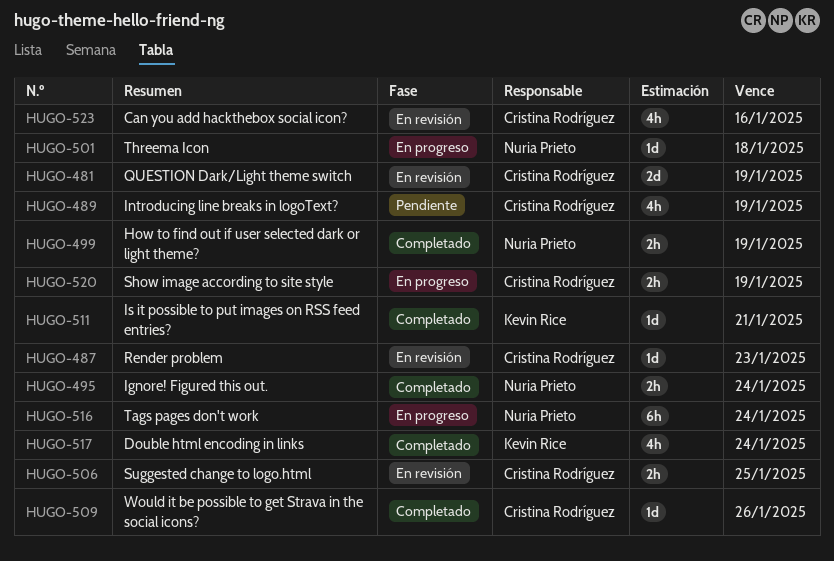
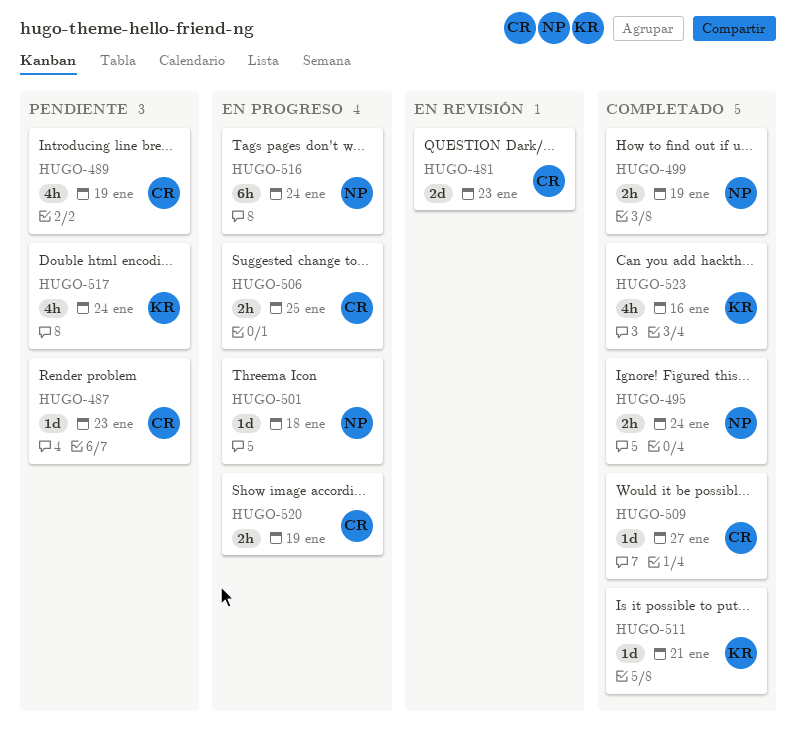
HUGO-481, due: Jan 19 -> Jan 23
HUGO-487, status: En revisión -> Pendiente
HUGO-506, status: En revisión -> En progreso
HUGO-509, due: Jan 26 -> Jan 27
HUGO-517, status: Completado -> Pendiente
HUGO-523, status: En revisión -> Completado
HUGO-523, owner: Cristina Rodríguez -> Kevin Rice

